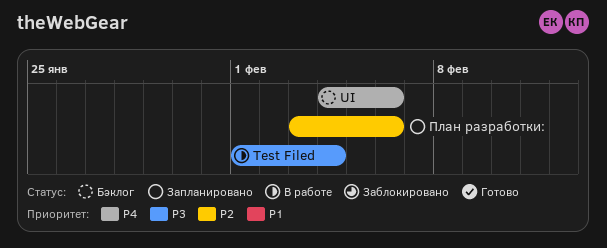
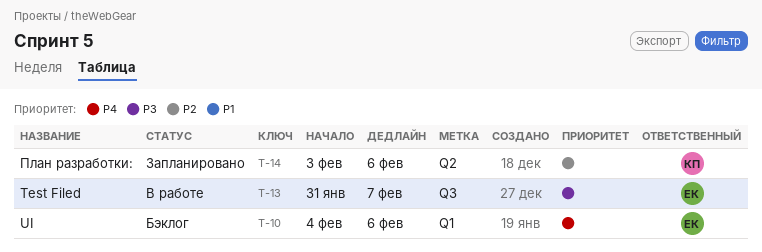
Test Filed, start: Feb 1 -> Jan 31
Test Filed, due: Feb 4 -> Feb 7

